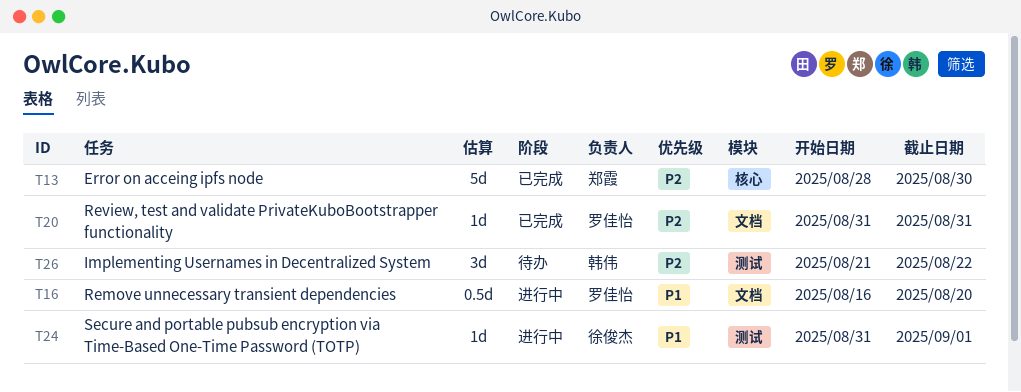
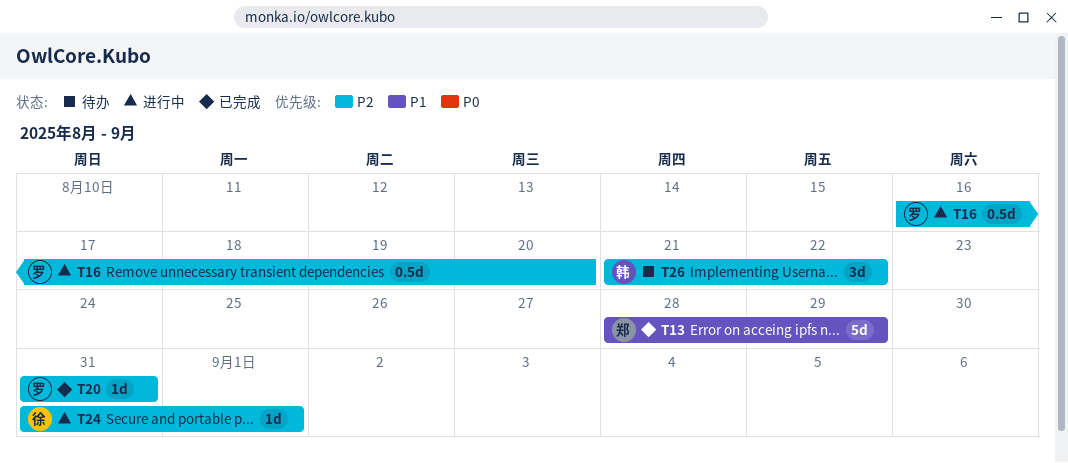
T13, priority: P2 -> P1
T13, due: Aug 30 -> Aug 29
T16, priority: P1 -> P2
T24, priority: P1 -> P2

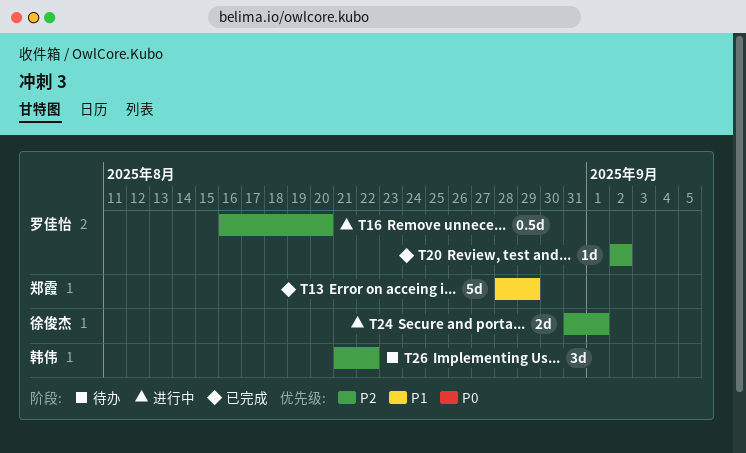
T20, start: Aug 31 -> Sep 2
T20, due: Aug 31 -> Sep 2
T24, estimate: 1d -> 2d

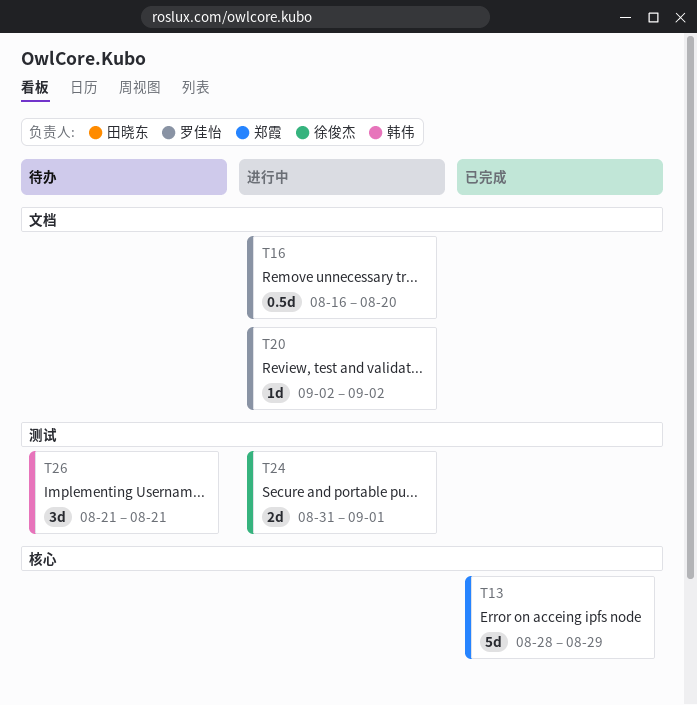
T20, status: 已完成 -> 进行中
T26, due: Aug 22 -> Aug 21

